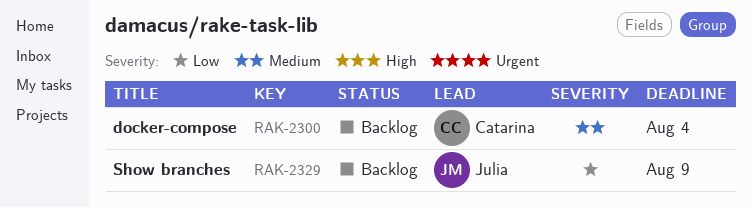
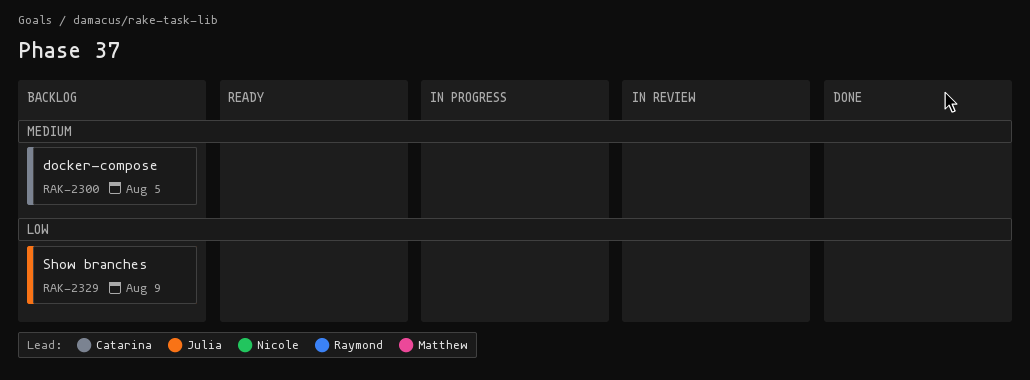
RAK-2300, due: Aug 4 -> Aug 5

